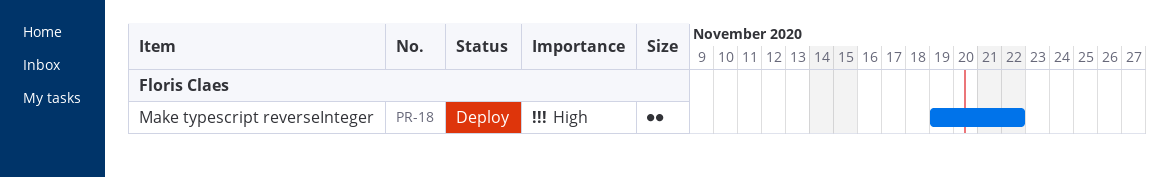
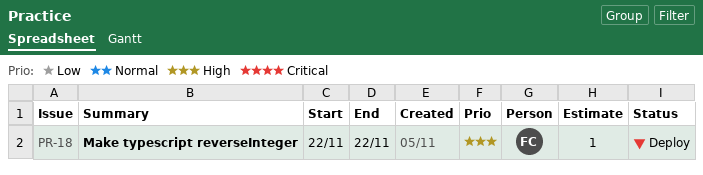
PR-18, estimate: 2 -> 1
PR-18, start: Nov 19 -> Nov 22

